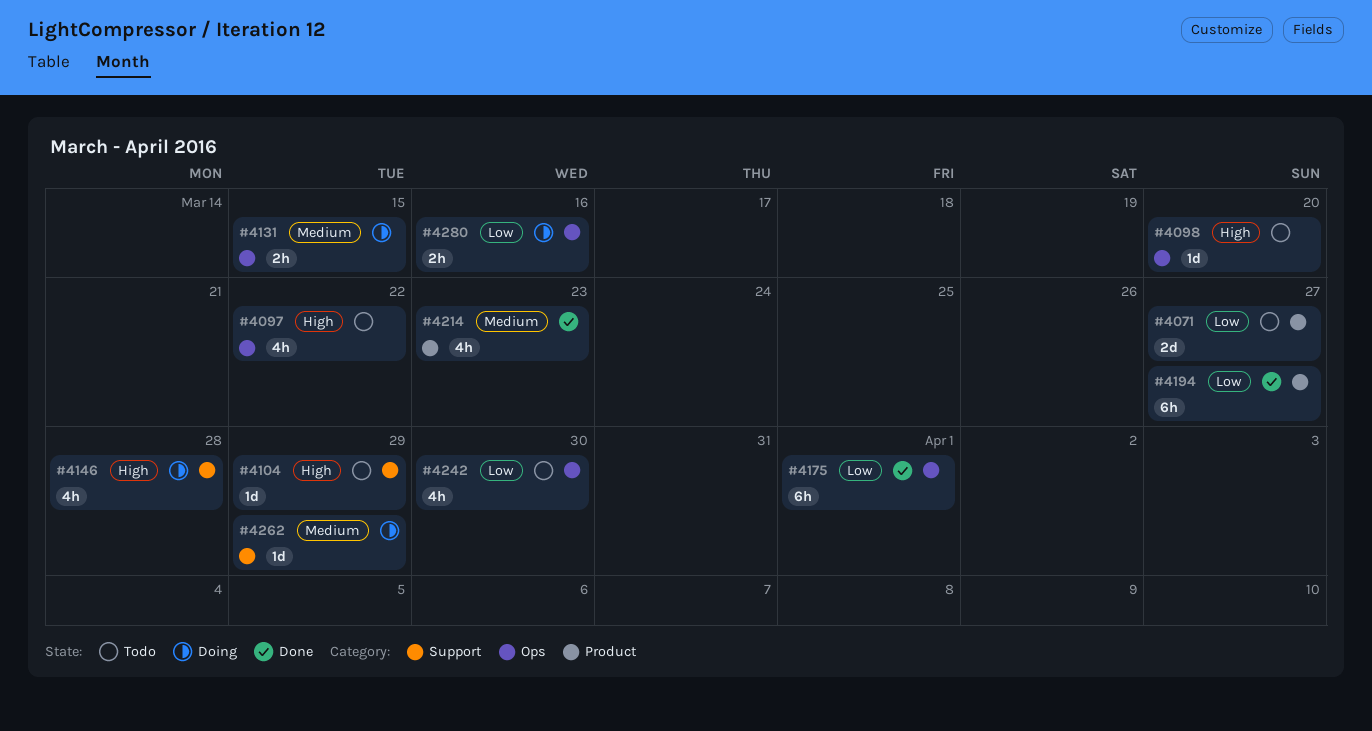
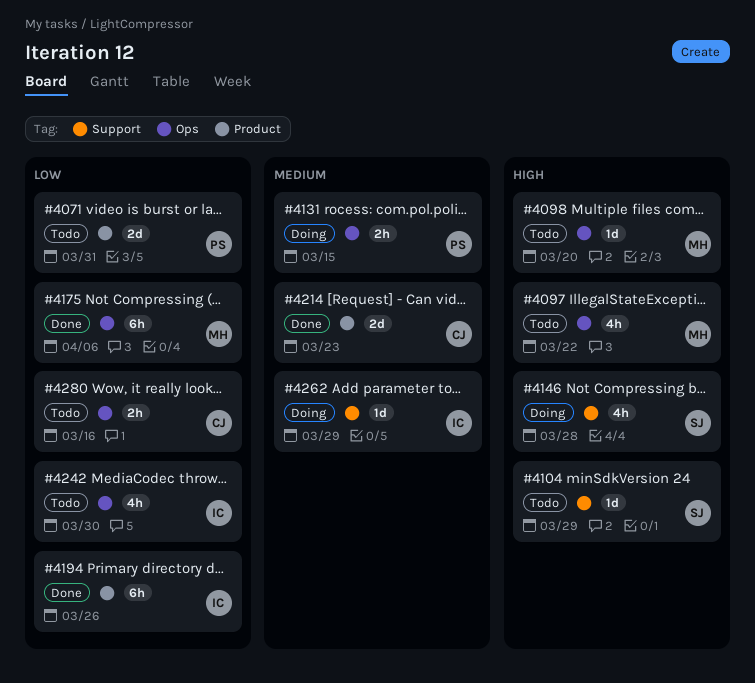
#4071, due: Mar 27 -> Mar 31
#4175, due: Apr 1 -> Apr 6
#4194, due: Mar 27 -> Mar 26
#4214, estimate: 4h -> 2d
#4280, status: Doing -> Todo

